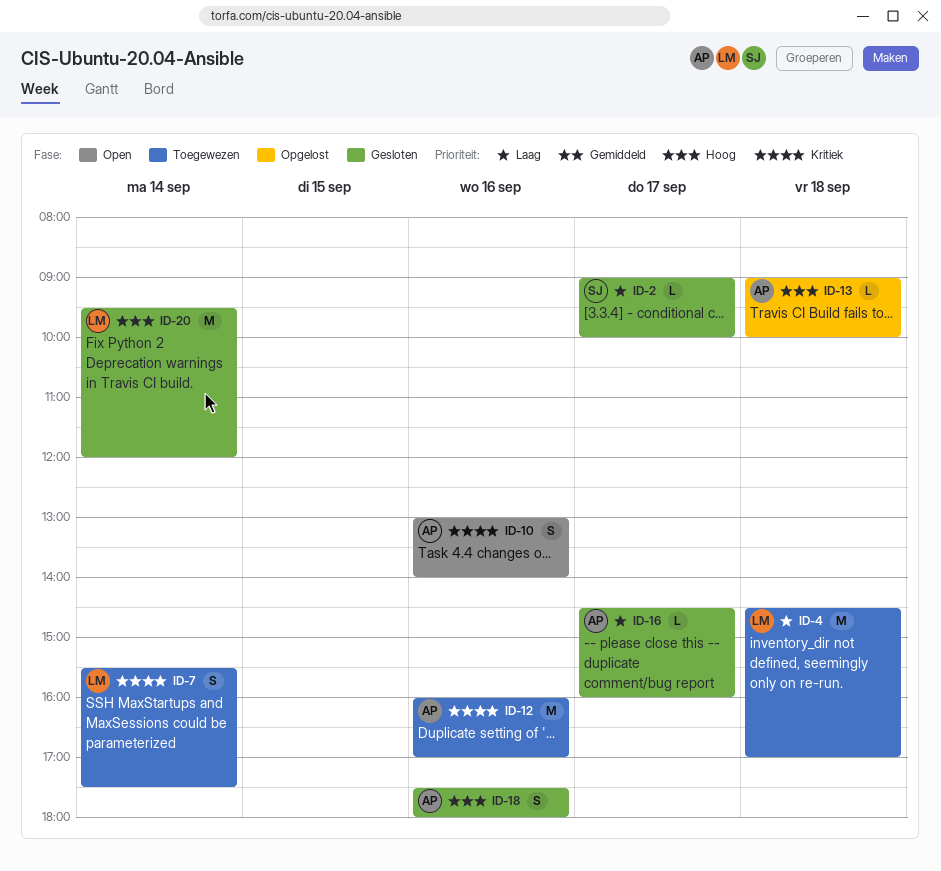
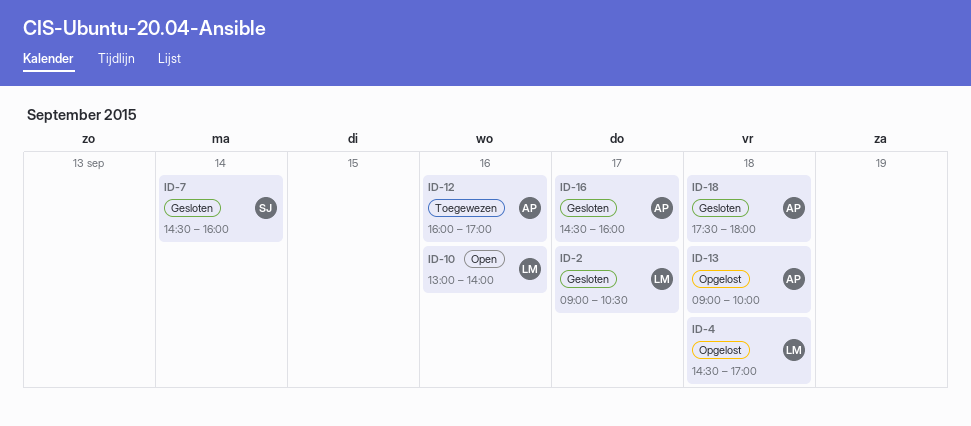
ID-2, owner: SJ -> LM
ID-2, ends: 10:00 -> 10:30
ID-4, status: Toegewezen -> Opgelost
ID-7, status: Toegewezen -> Gesloten
ID-7, owner: LM -> SJ
ID-7, begins: 15:30 -> 14:30
ID-7, ends: 17:30 -> 16:00
ID-10, owner: AP -> LM
ID-18, day: Sep 16 -> Sep 18
ID-20: present -> none

